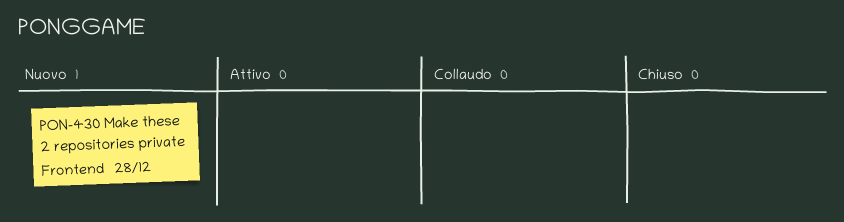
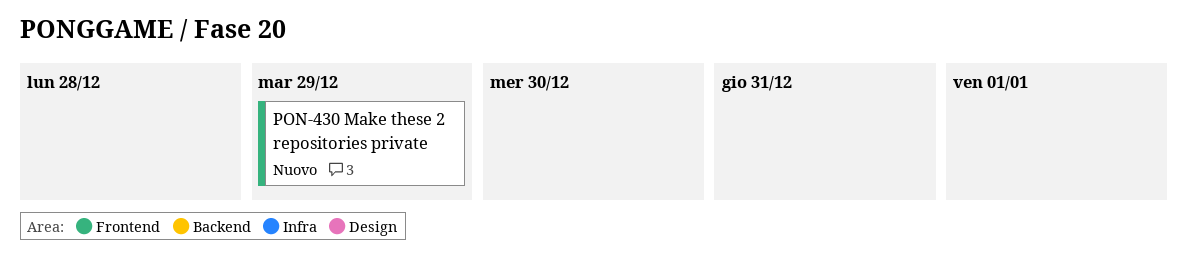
PON-430, due: Dec 28 -> Dec 29

